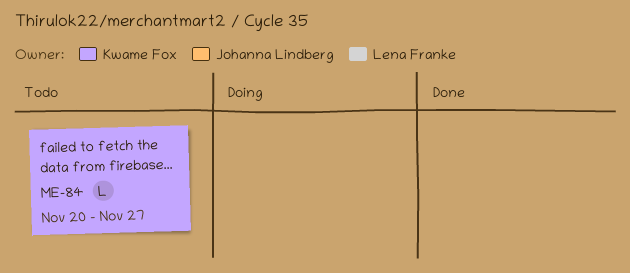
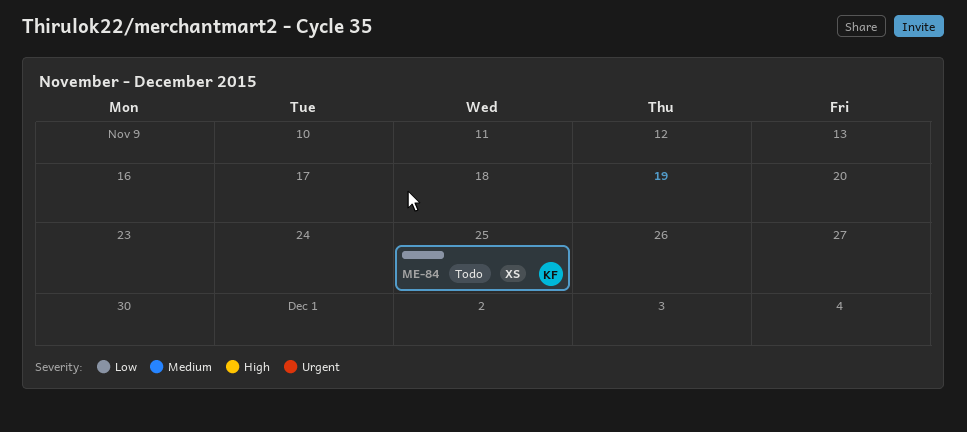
ME-84, estimate: L -> XS
ME-84, due: Nov 27 -> Nov 25

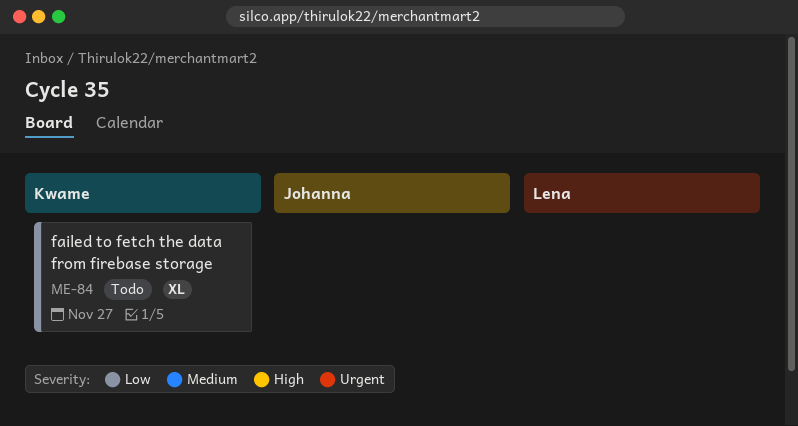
ME-84, estimate: XS -> XL
ME-84, due: Nov 25 -> Nov 27

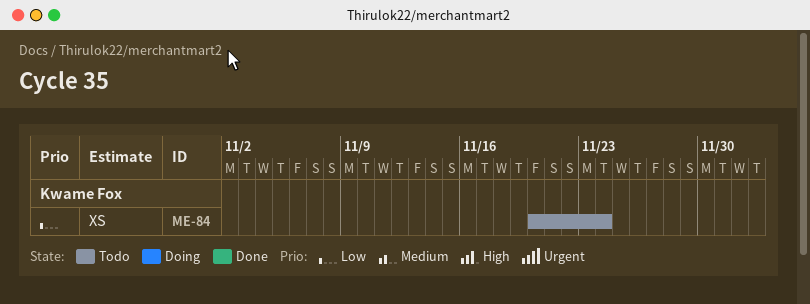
ME-84, estimate: XL -> XS
ME-84, due: Nov 27 -> Nov 24

